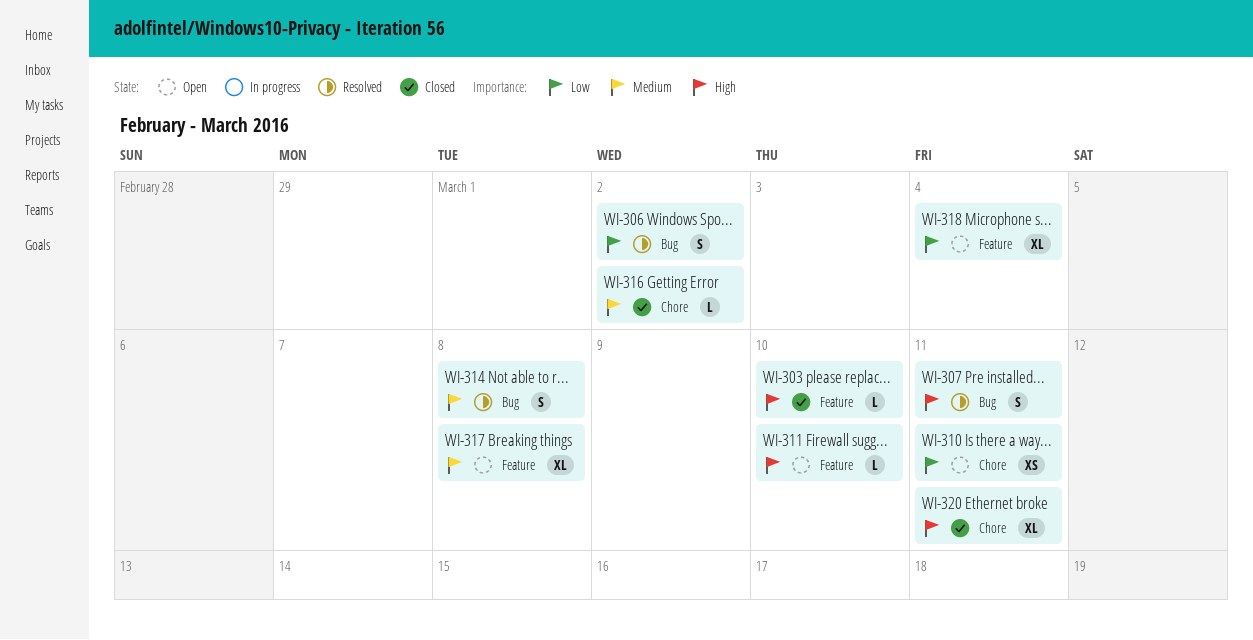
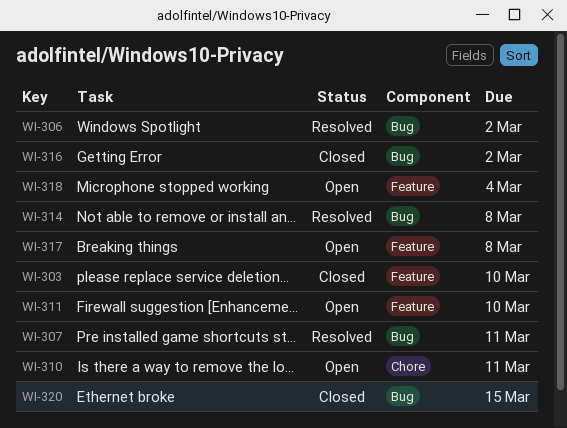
WI-316, label: Chore -> Bug
WI-320, label: Chore -> Bug
WI-320, due: Mar 11 -> Mar 15

